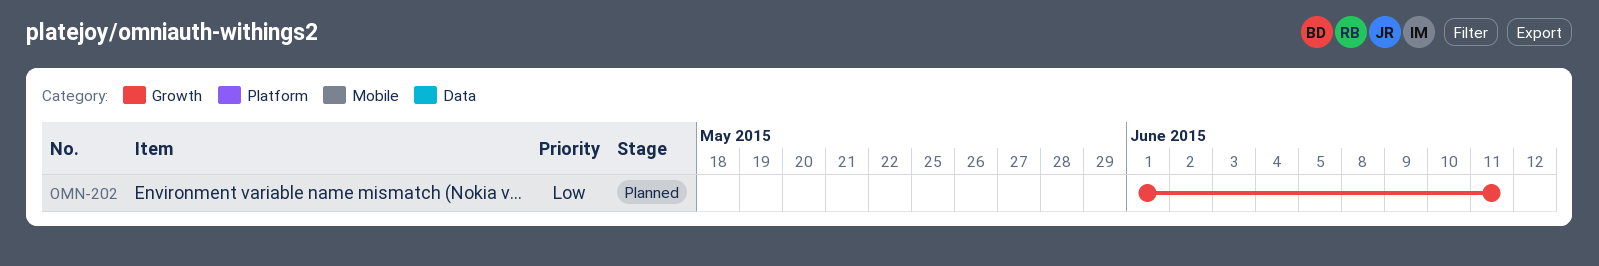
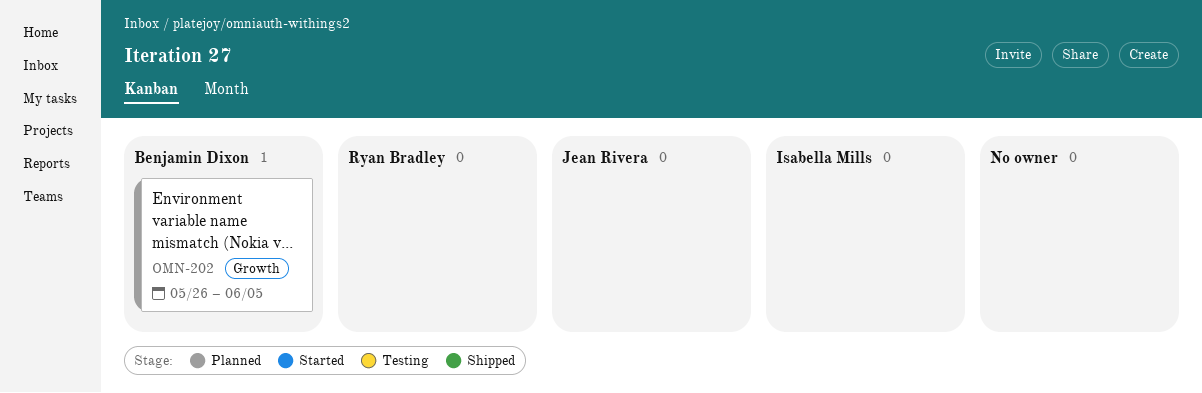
OMN-202, start: Jun 1 -> May 26
OMN-202, due: Jun 11 -> Jun 5

